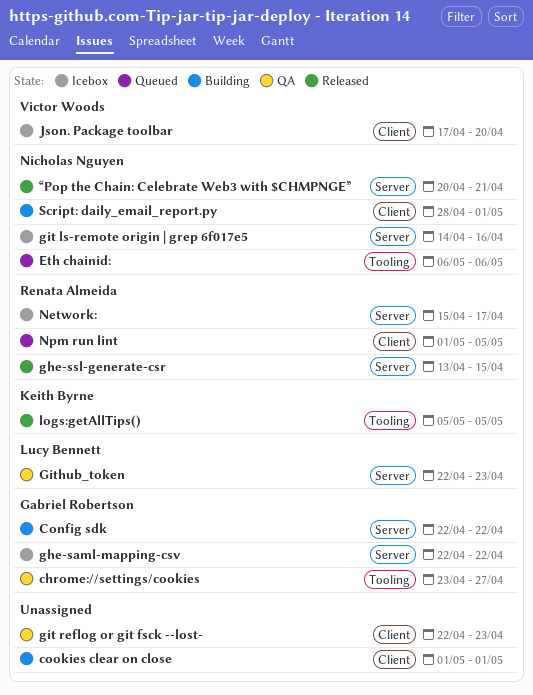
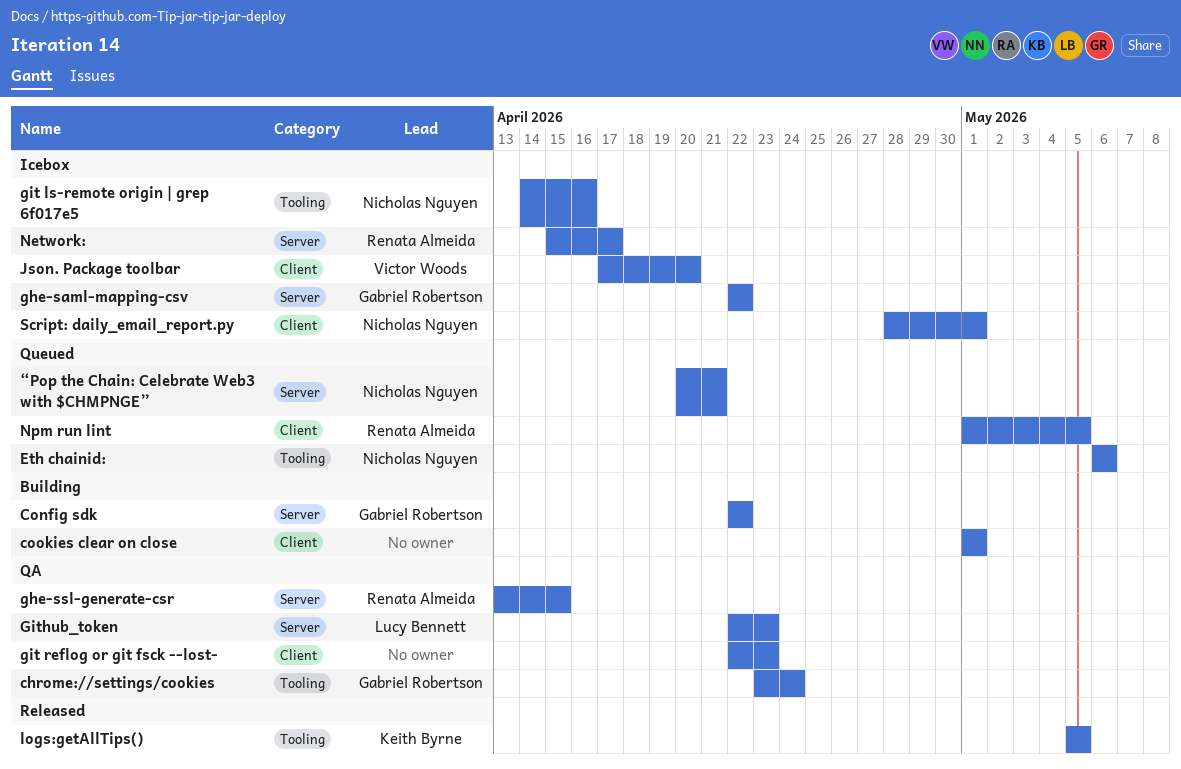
chrome://settings/cookies, due: Apr 27 -> Apr 24
ghe-ssl-generate-csr, status: Released -> QA
git ls-remote origin | grep 6f017e5, label: Server -> Tooling
Script: daily_email_report.py, status: Building -> Icebox
“Pop the Chain: Celebrate Web3 with $CHMPNGE”, status: Released -> Queued

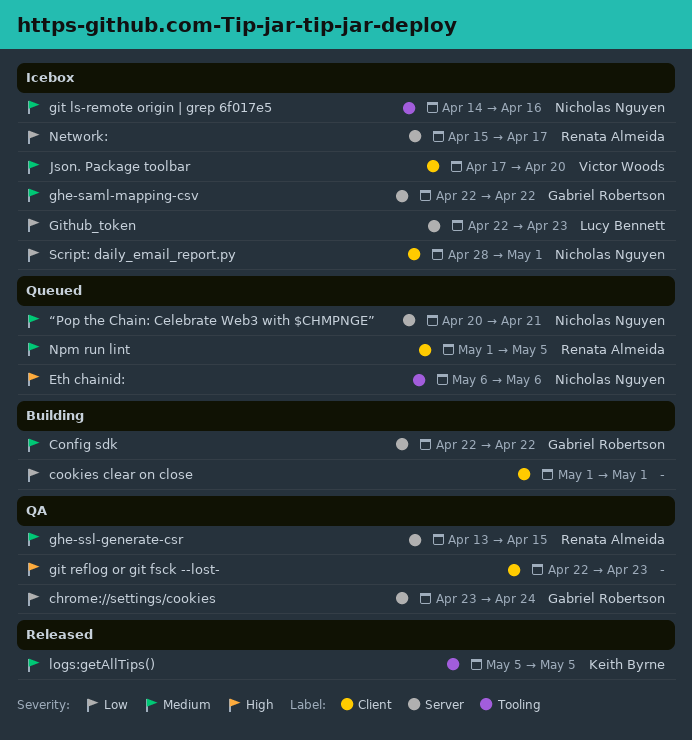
chrome://settings/cookies, label: Tooling -> Server
Github_token, status: QA -> Icebox

